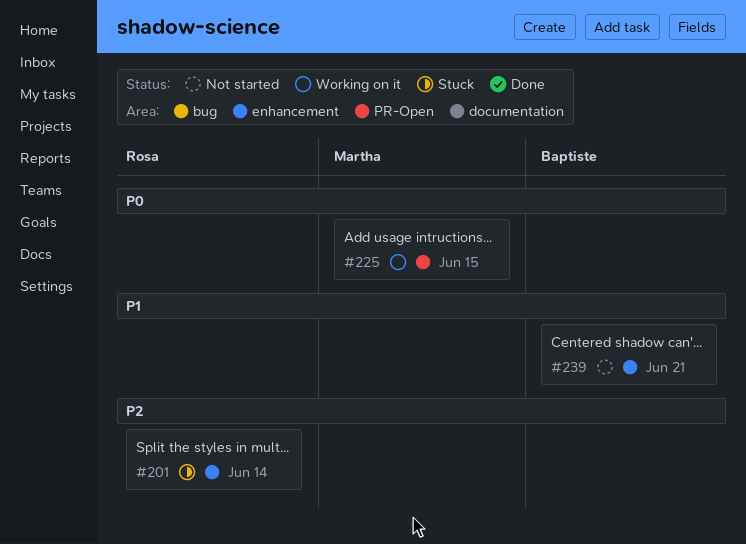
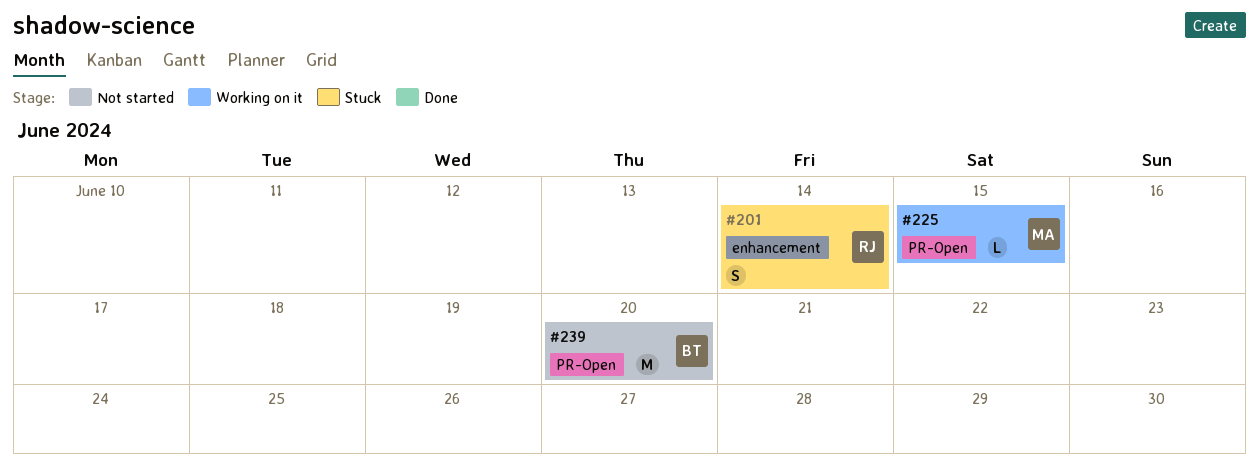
#239, label: enhancement -> PR-Open
#239, due: Jun 21 -> Jun 20

